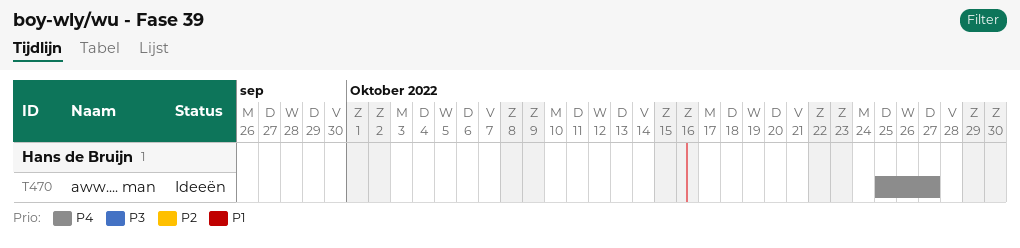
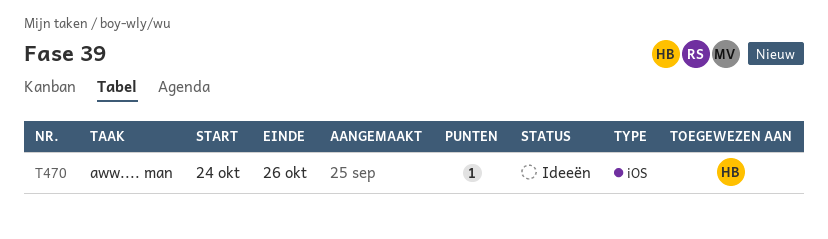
T470, start: Oct 25 -> Oct 24
T470, due: Oct 27 -> Oct 26

